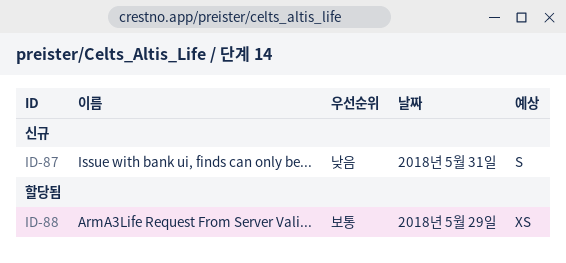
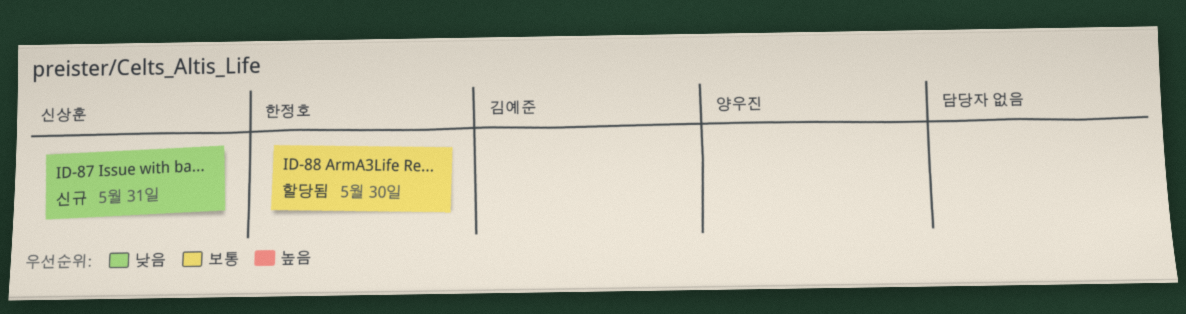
ID-88, day: May 29 -> May 30

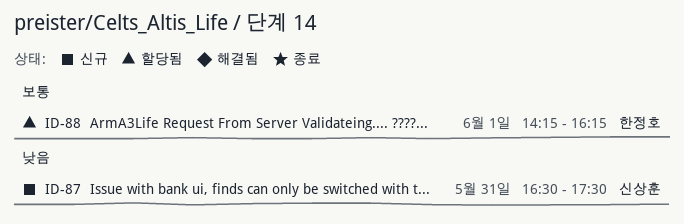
ID-88, day: May 30 -> Jun 1

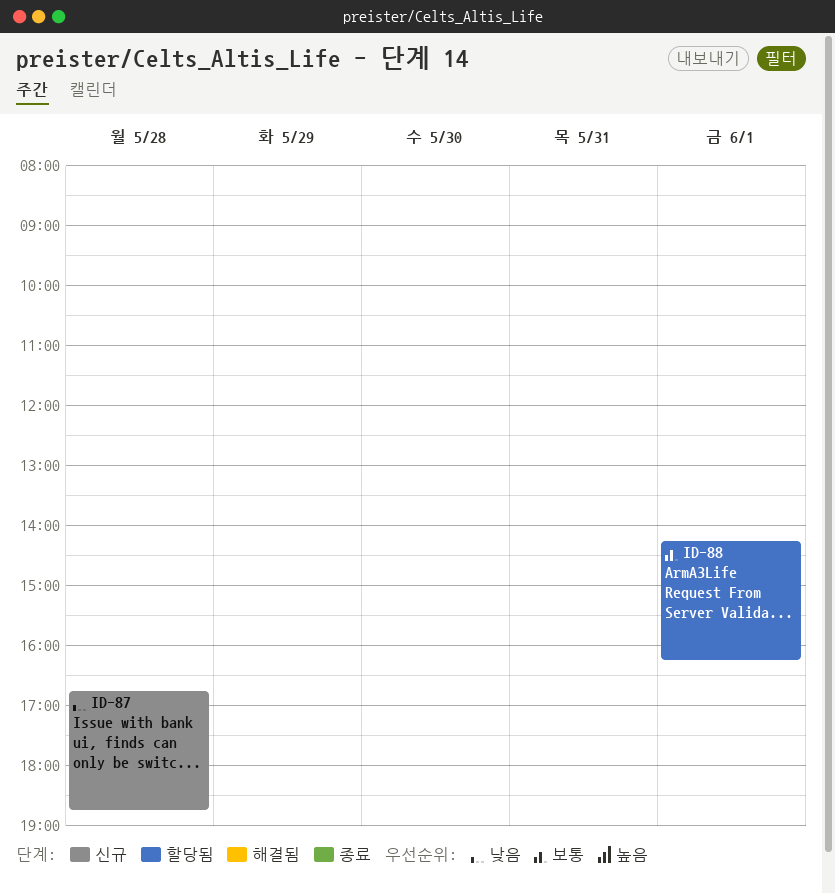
ID-87, day: May 31 -> May 28
ID-87, begins: 16:30 -> 16:45
ID-87, ends: 17:30 -> 18:45

